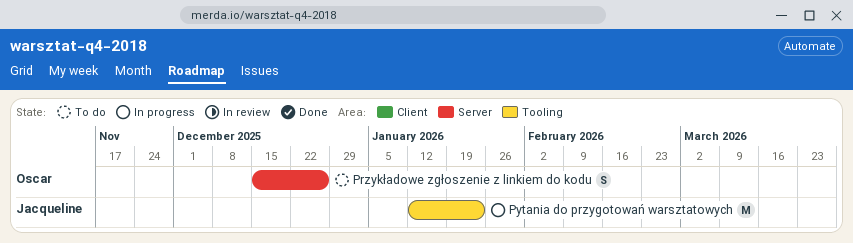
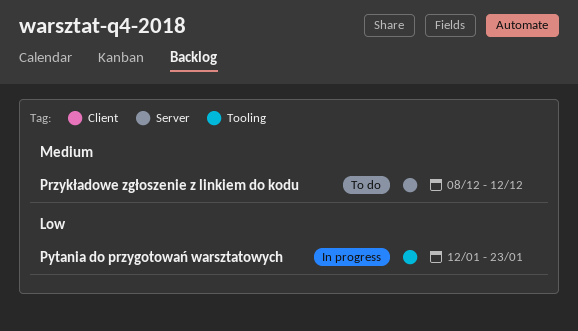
Przykładowe zgłoszenie z linkiem do kodu, start: Dec 15 -> Dec 8
Przykładowe zgłoszenie z linkiem do kodu, due: Dec 26 -> Dec 12

